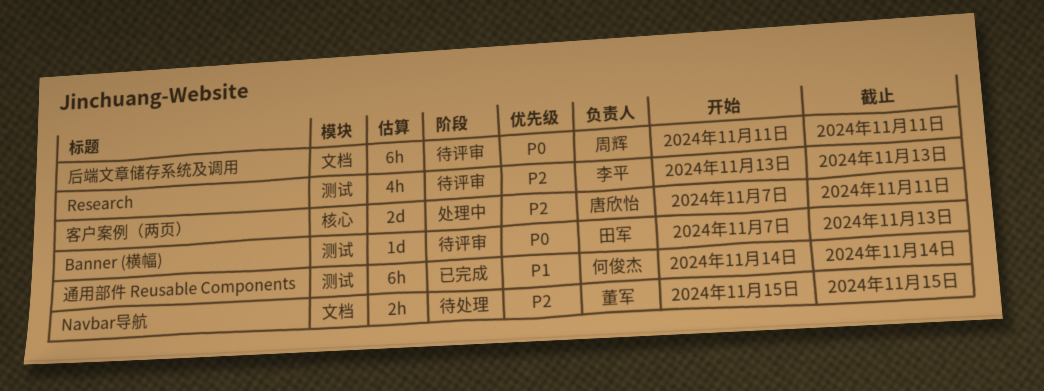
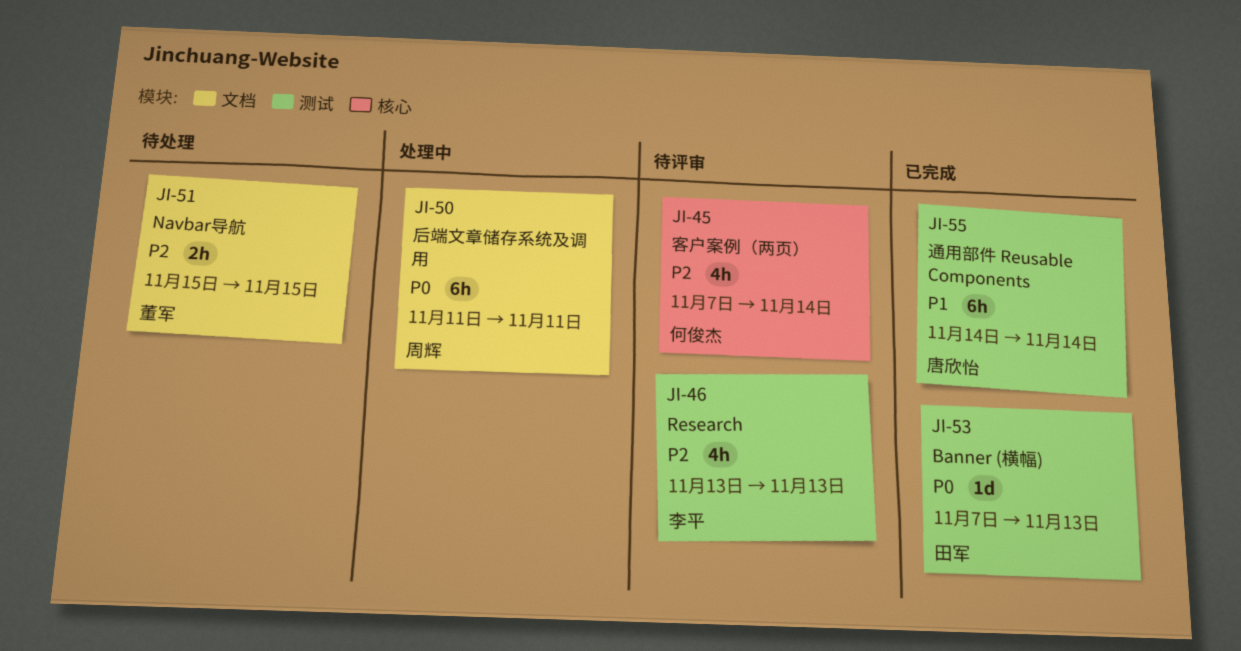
Banner (横幅), status: 待评审 -> 已完成
后端文章储存系统及调用, status: 待评审 -> 处理中
客户案例（两页）, status: 处理中 -> 待评审
客户案例（两页）, owner: 唐欣怡 -> 何俊杰
客户案例（两页）, estimate: 2d -> 4h
客户案例（两页）, due: Nov 11 -> Nov 14
通用部件 Reusable Components, owner: 何俊杰 -> 唐欣怡

